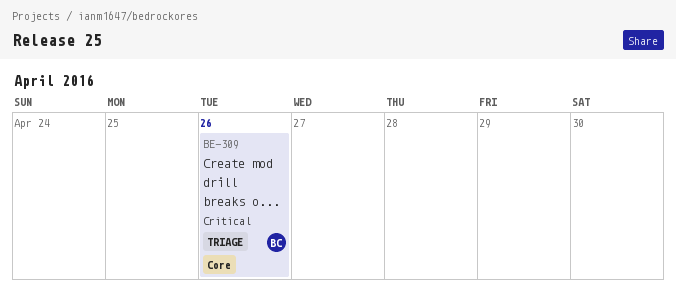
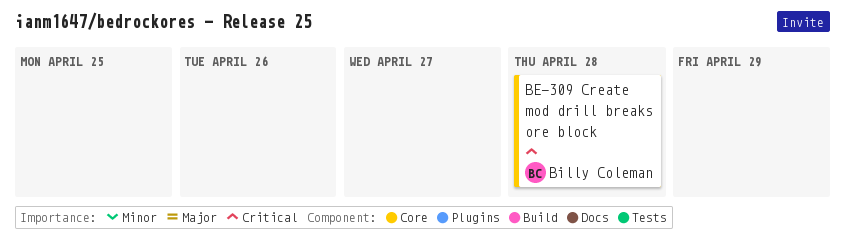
BE-309, due: Apr 26 -> Apr 28

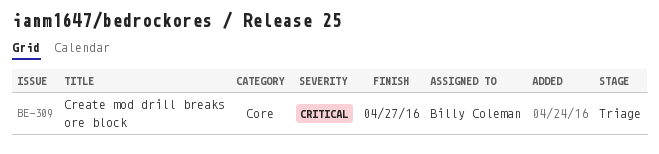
BE-309, due: Apr 28 -> Apr 27

